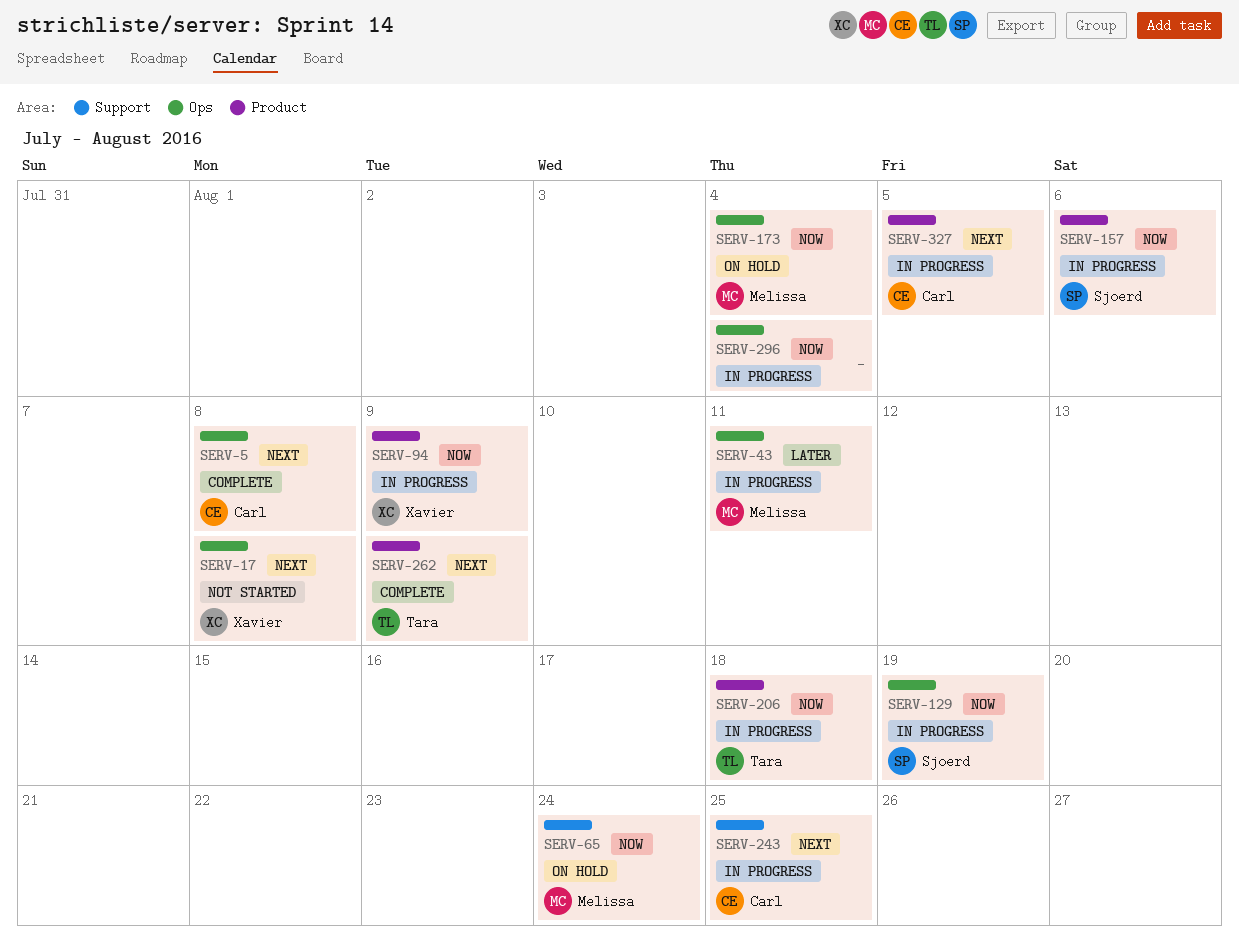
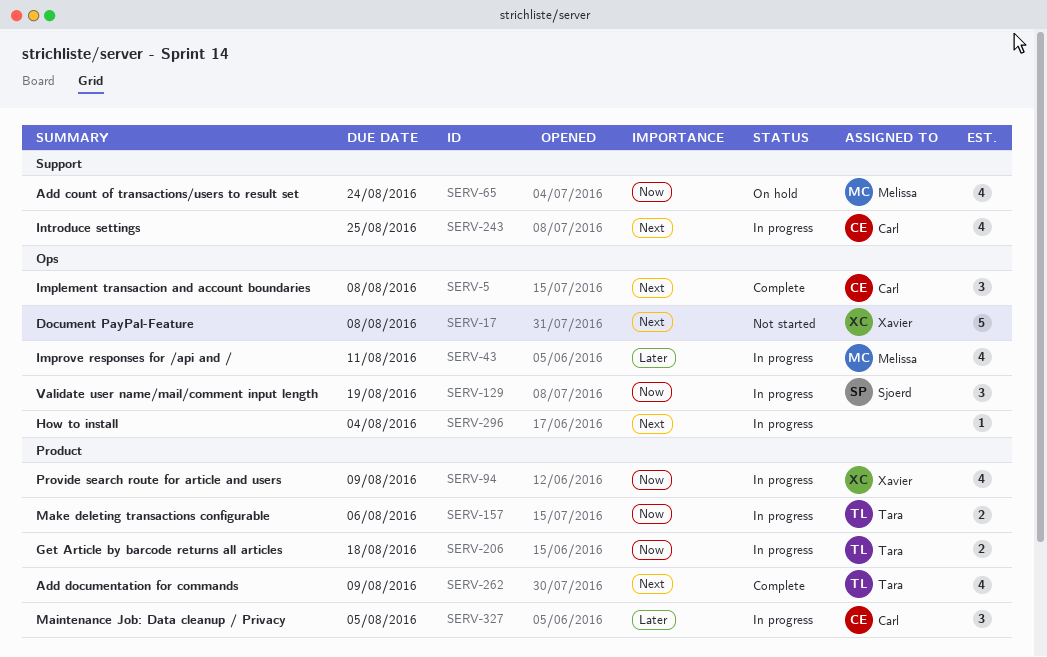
SERV-157, owner: Sjoerd -> Tara
SERV-173: present -> none
SERV-296, priority: Now -> Next
SERV-327, priority: Next -> Later

